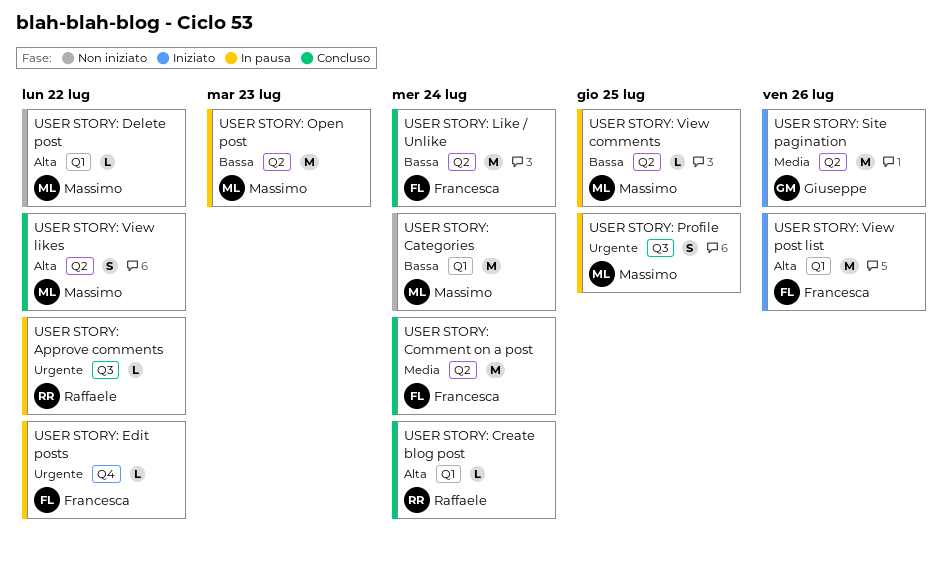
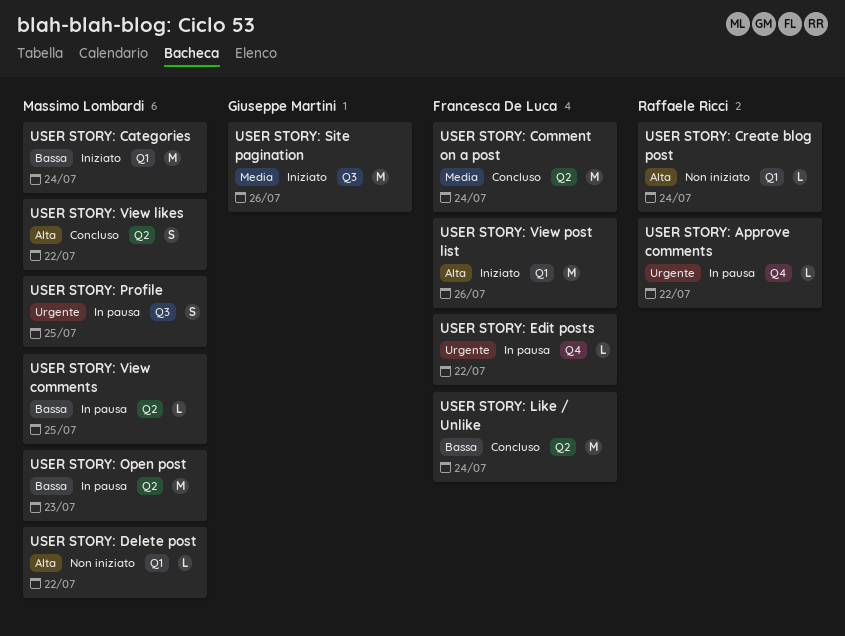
USER STORY: Approve comments, label: Q3 -> Q4
USER STORY: Categories, status: Non iniziato -> Iniziato
USER STORY: Create blog post, status: Concluso -> Non iniziato
USER STORY: Site pagination, label: Q2 -> Q3

